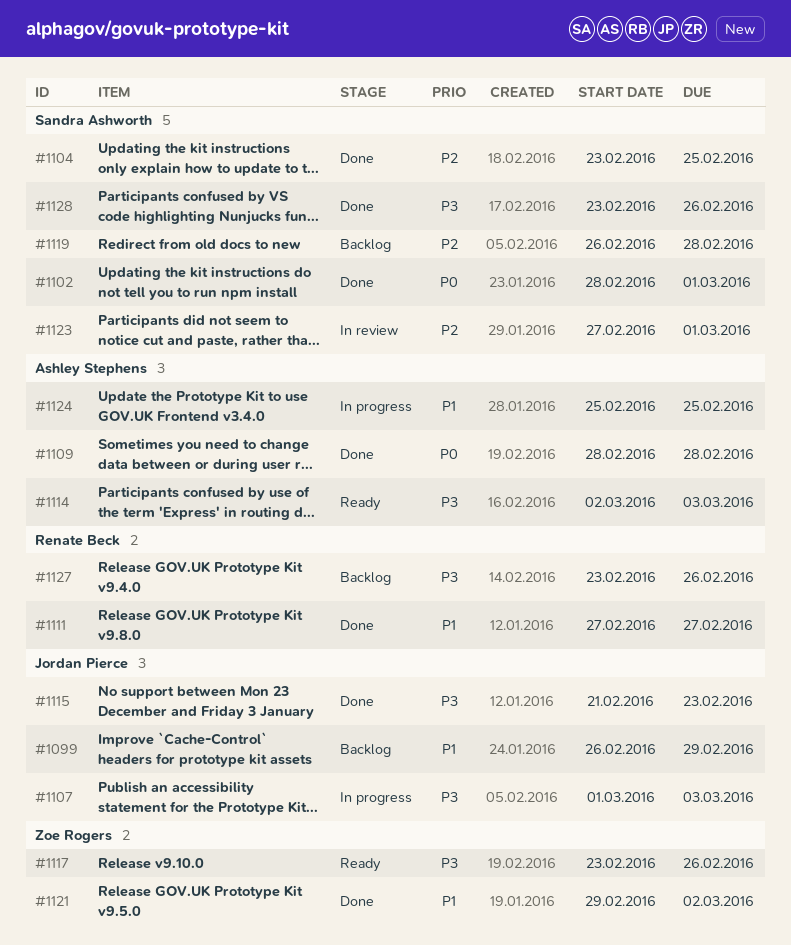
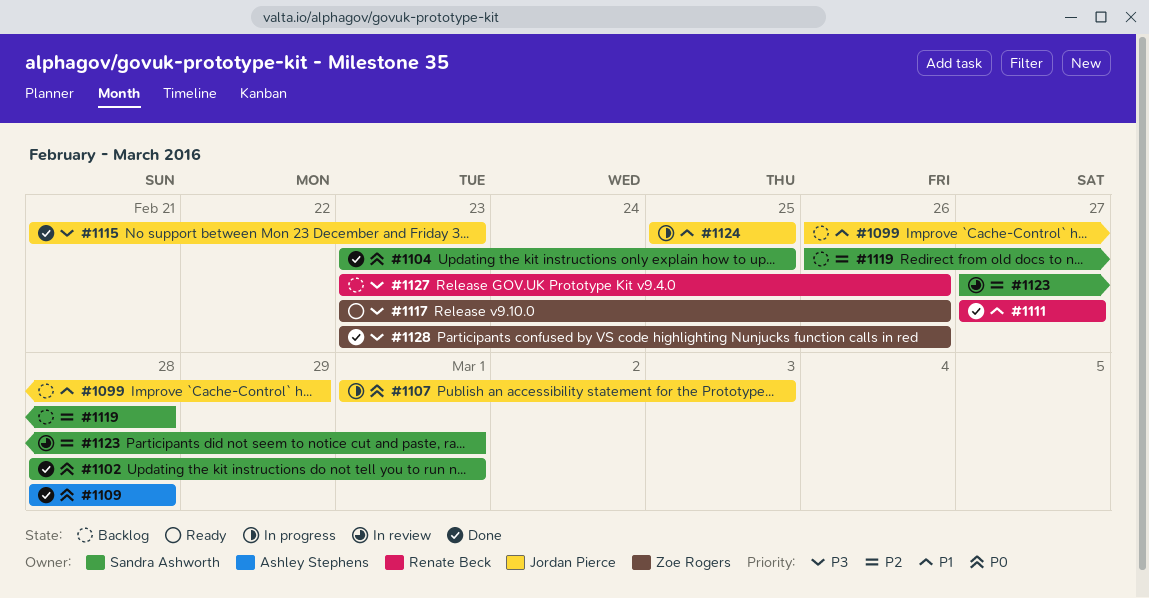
#1104, priority: P2 -> P0
#1107, priority: P3 -> P0
#1114: present -> none
#1121: present -> none
#1124, owner: Ashley Stephens -> Jordan Pierce
#1128, owner: Sandra Ashworth -> Zoe Rogers

